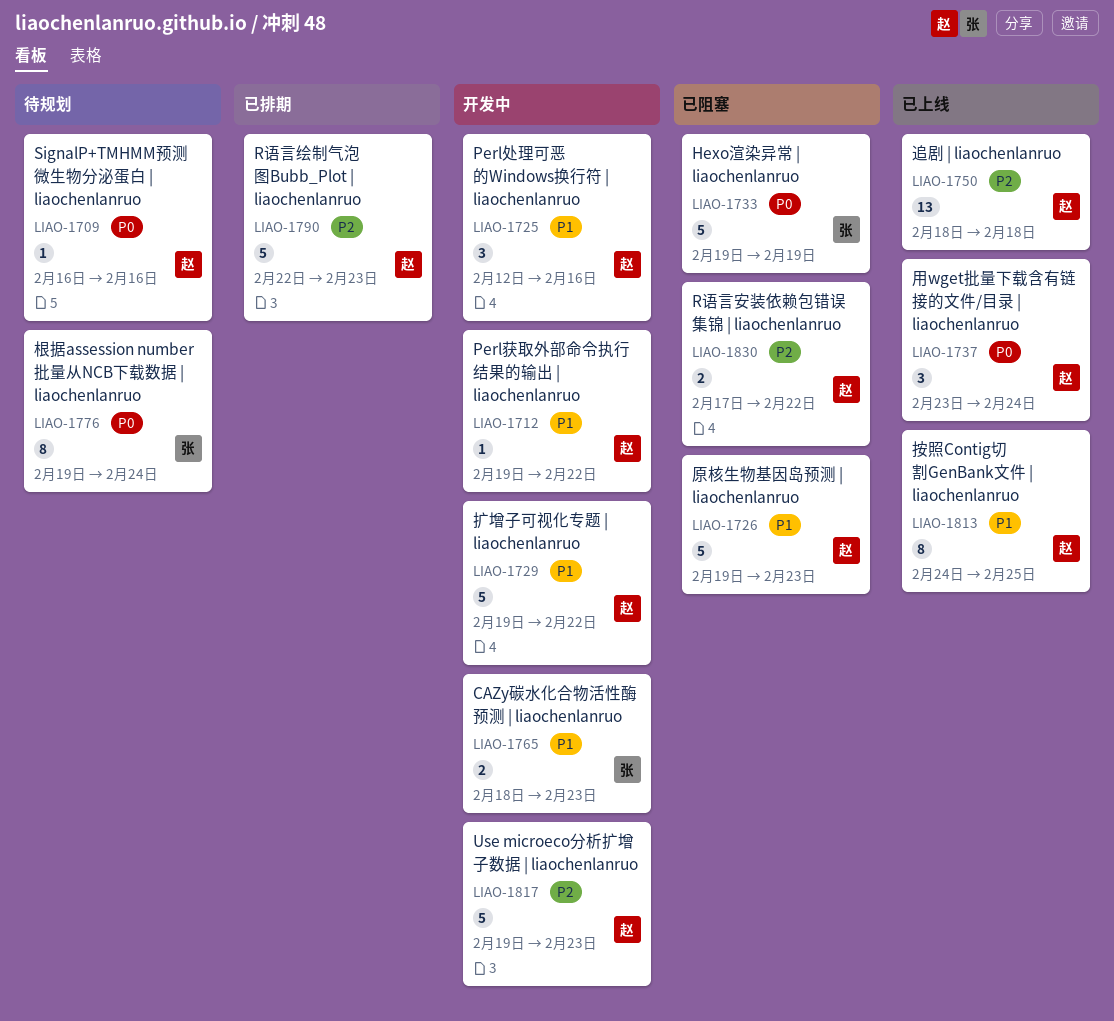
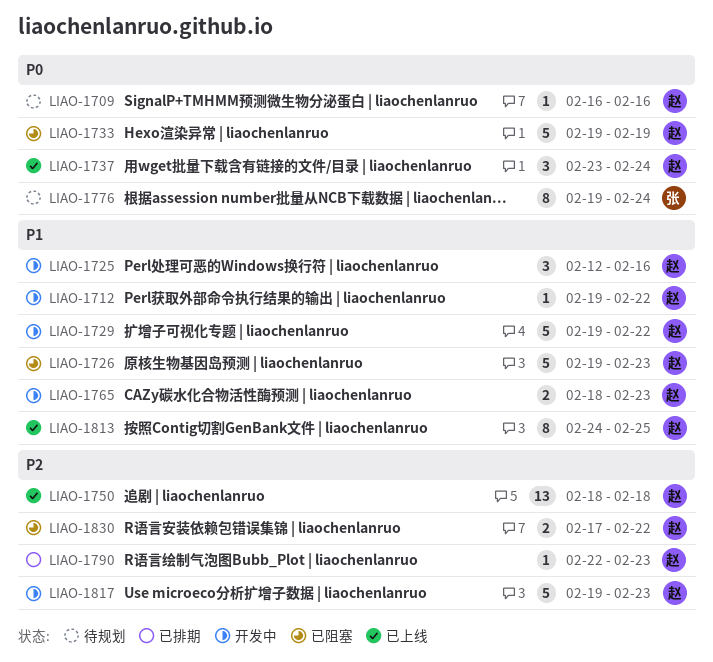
LIAO-1733, owner: 张 -> 赵
LIAO-1765, owner: 张 -> 赵
LIAO-1790, estimate: 5 -> 1

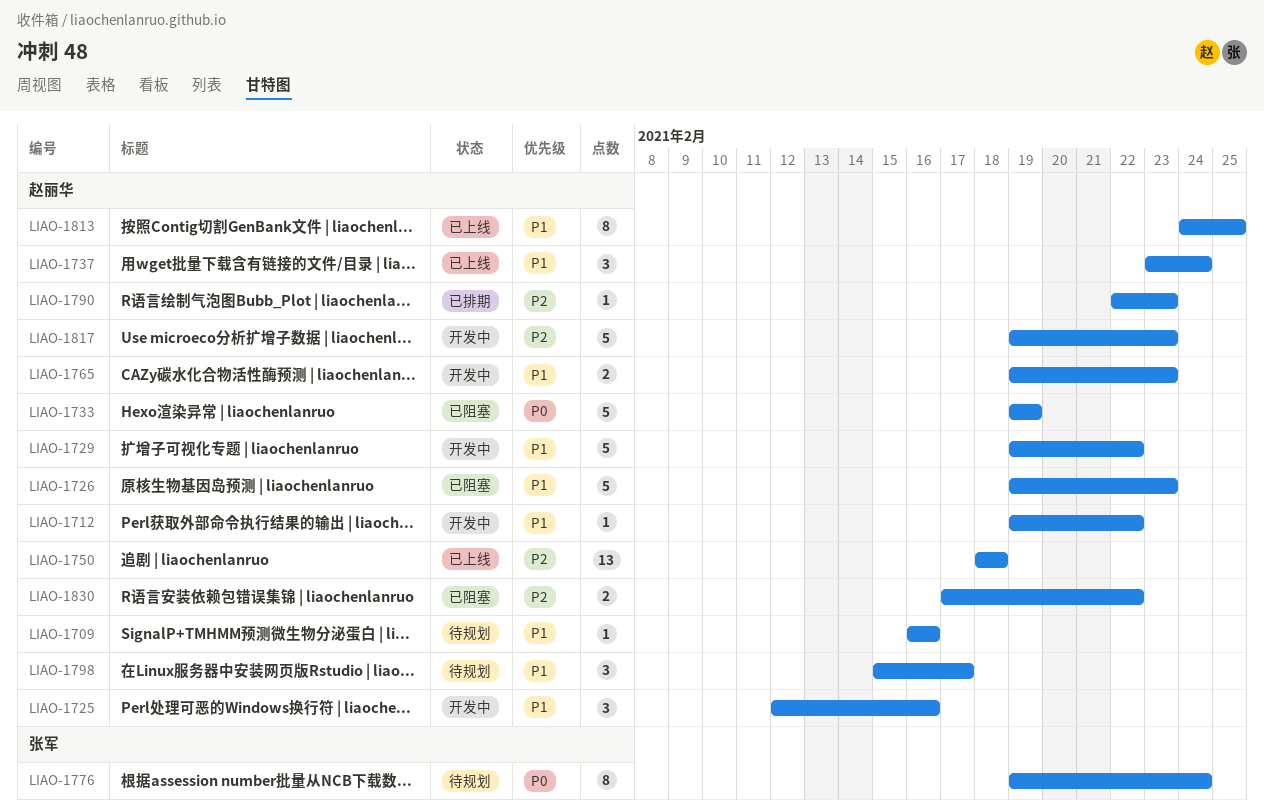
LIAO-1709, priority: P0 -> P1
LIAO-1737, priority: P0 -> P1
LIAO-1765, start: Feb 18 -> Feb 19
LIAO-1798: none -> present

